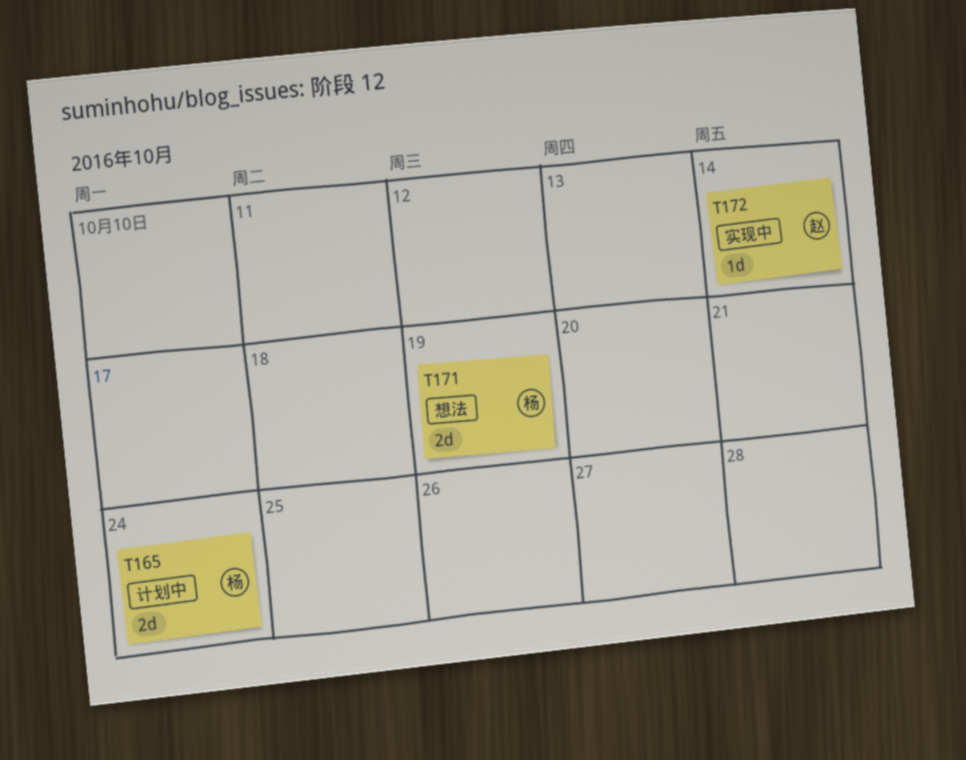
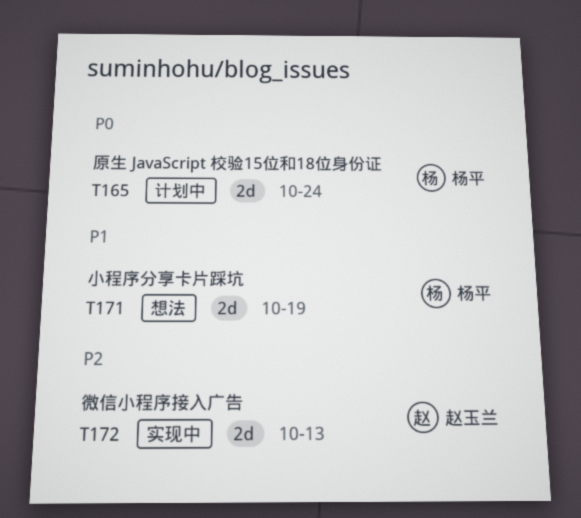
T172, estimate: 1d -> 2d
T172, due: Oct 14 -> Oct 13

